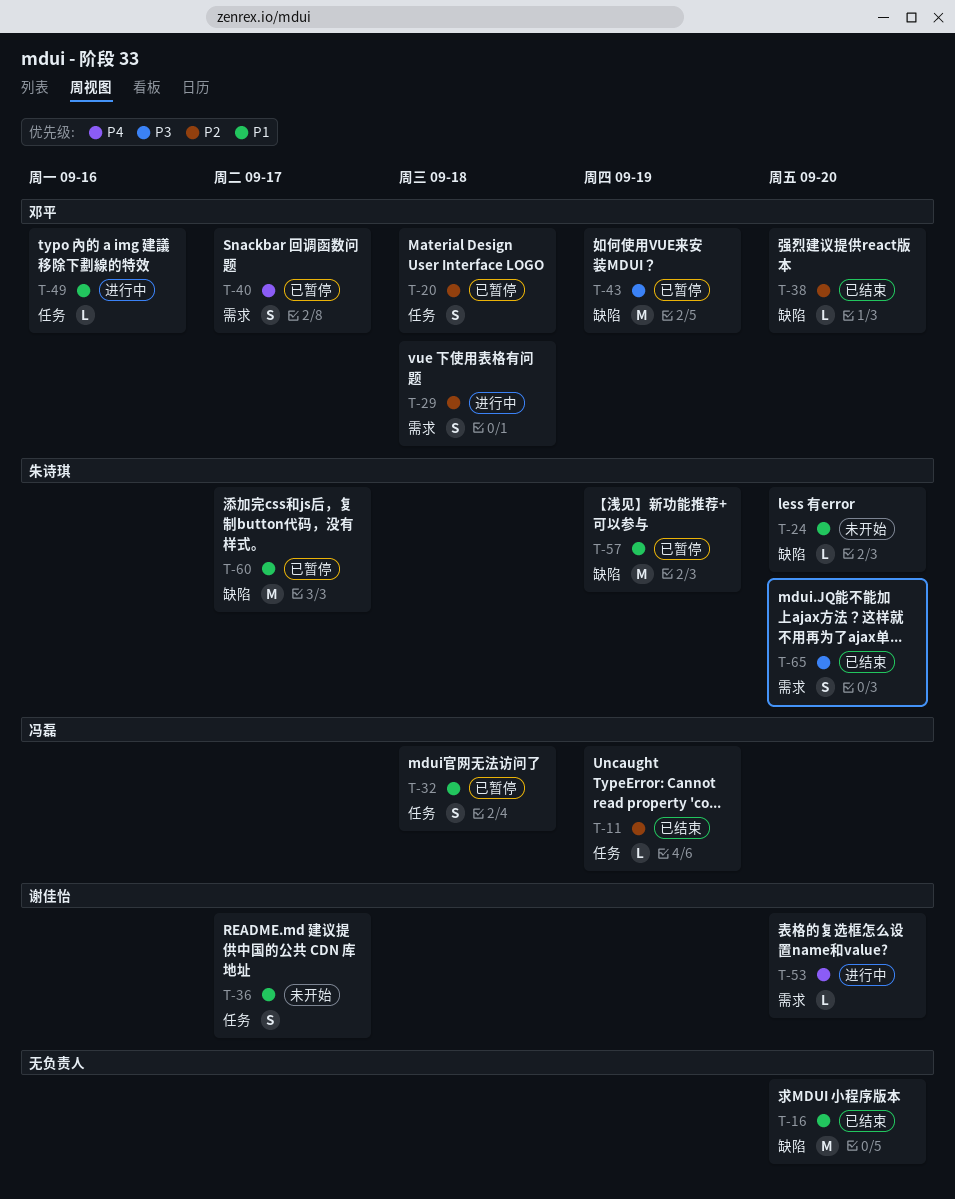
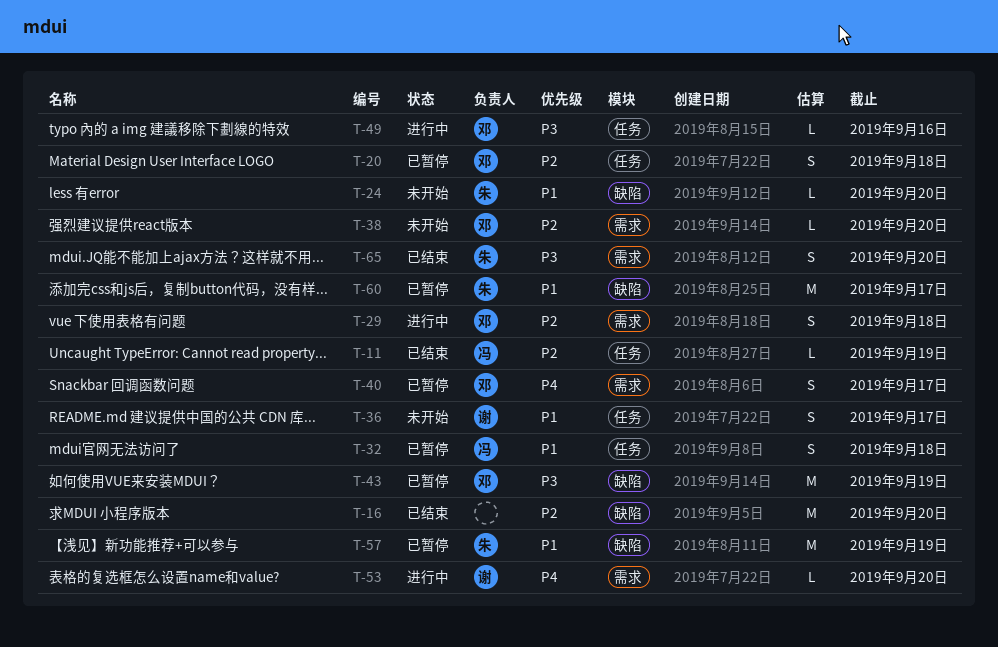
T-16, priority: P1 -> P2
T-38, status: 已结束 -> 未开始
T-38, label: 缺陷 -> 需求
T-49, priority: P1 -> P3

